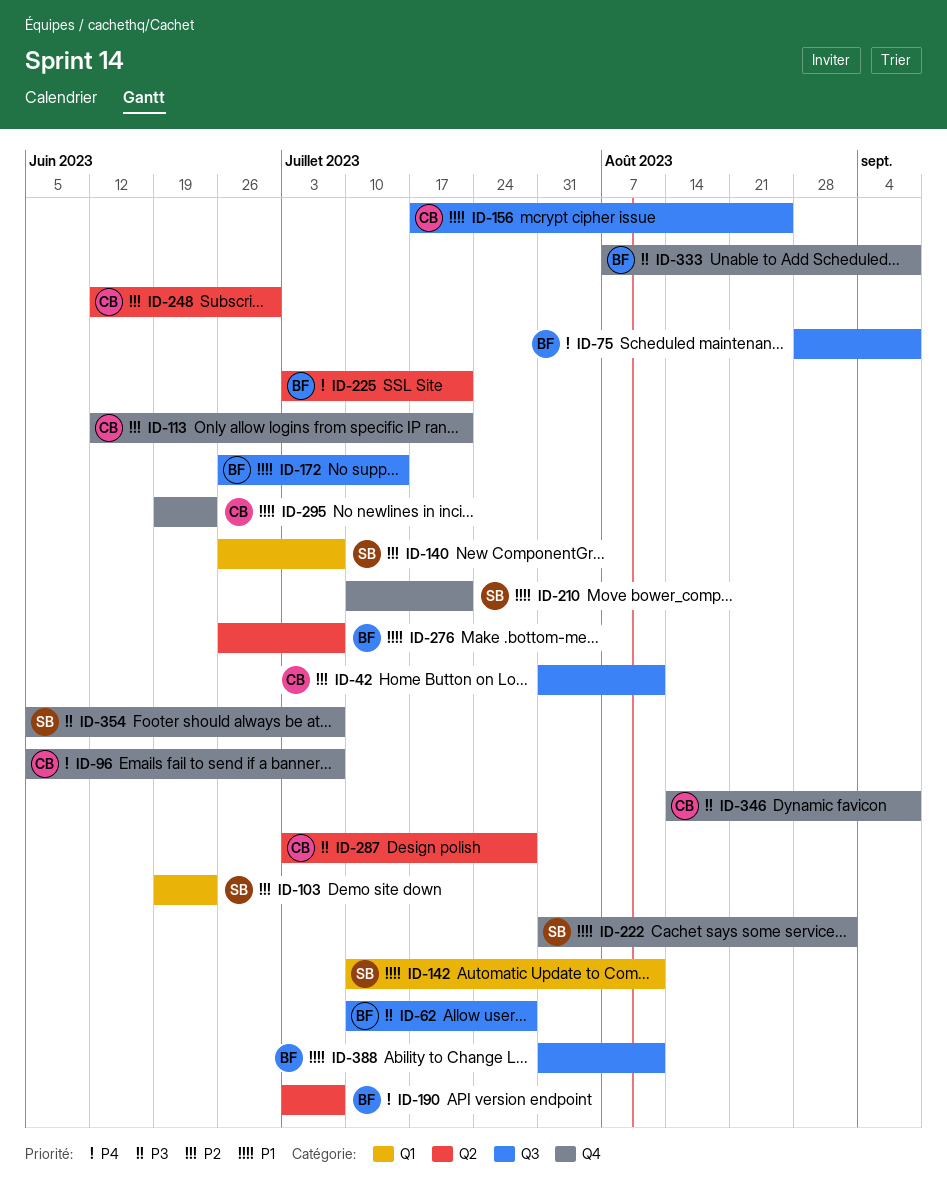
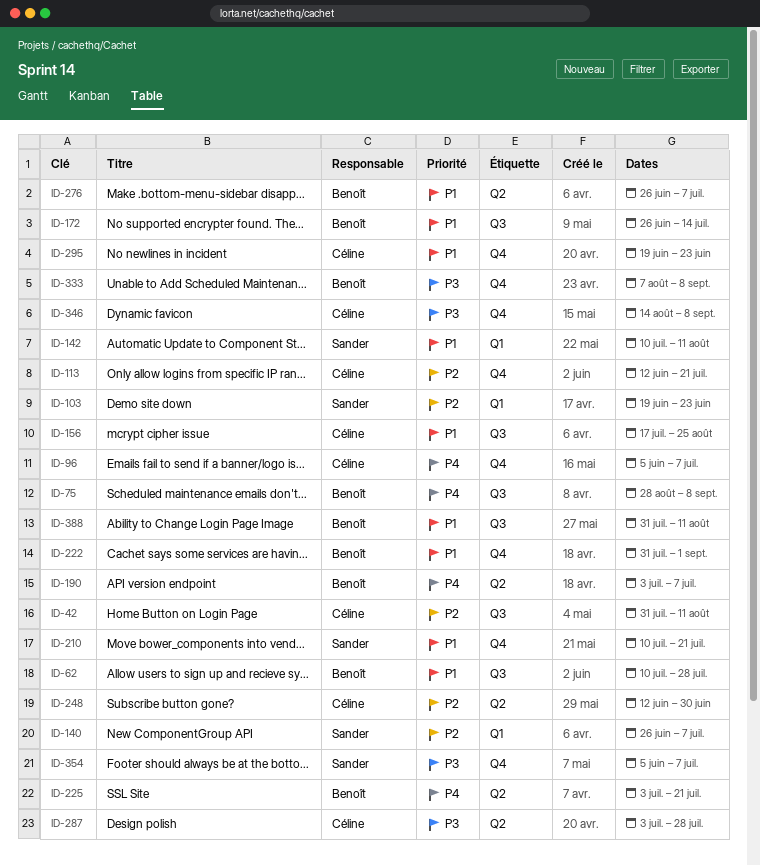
ID-62, priority: P3 -> P1
ID-222, owner: Sander -> Benoît

